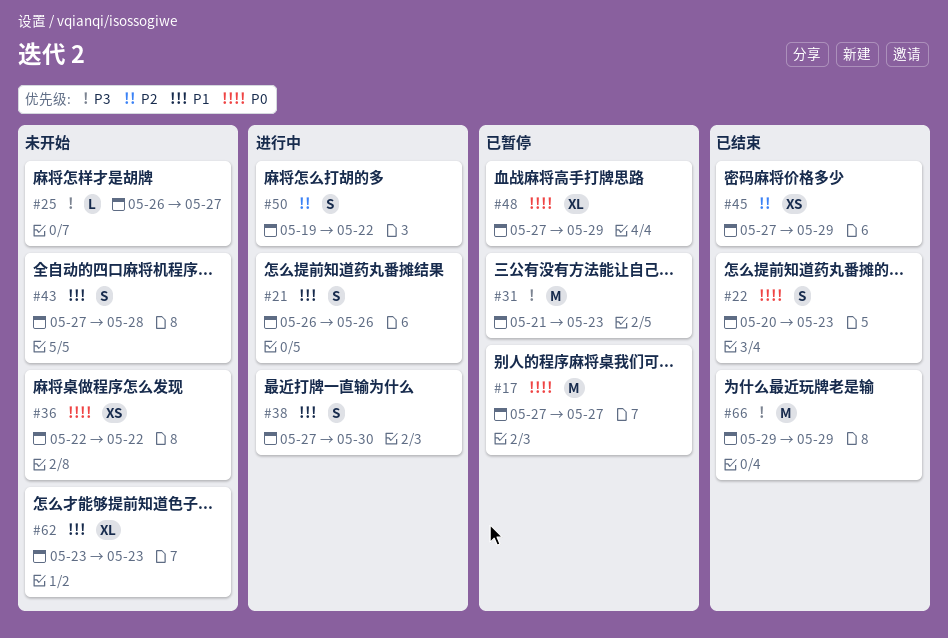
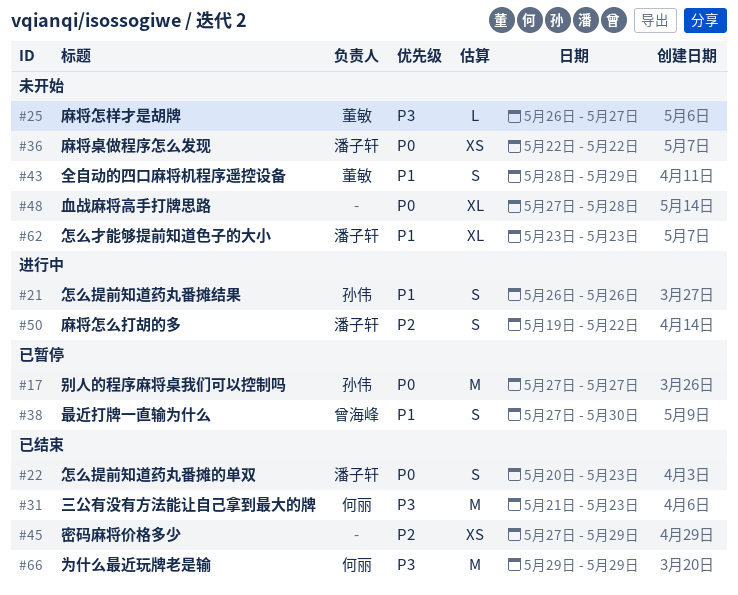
#31, status: 已暂停 -> 已结束
#38, status: 进行中 -> 已暂停
#43, start: May 27 -> May 28
#43, due: May 28 -> May 29
#48, status: 已暂停 -> 未开始
#48, due: May 29 -> May 28

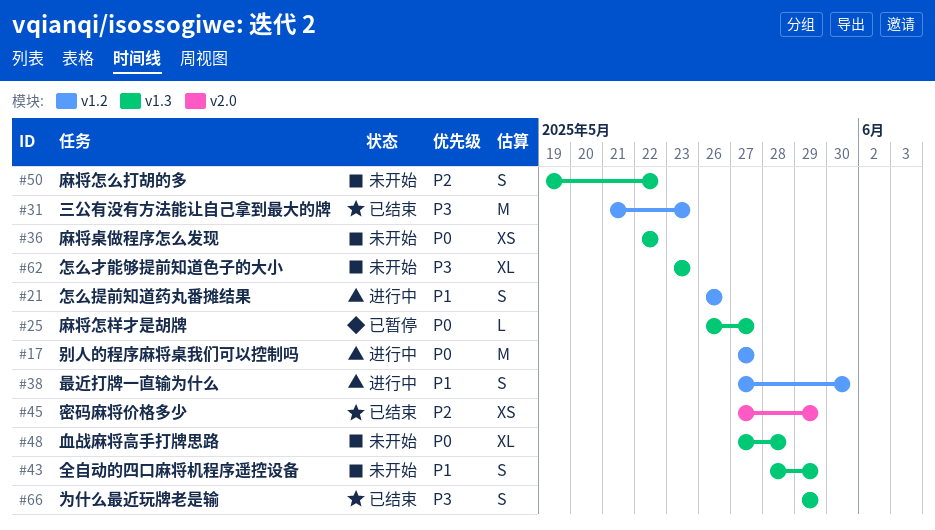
#17, status: 已暂停 -> 进行中
#22: present -> none
#25, status: 未开始 -> 已暂停
#25, priority: P3 -> P0
#38, status: 已暂停 -> 进行中
#50, status: 进行中 -> 未开始
#62, priority: P1 -> P3
#66, estimate: M -> S

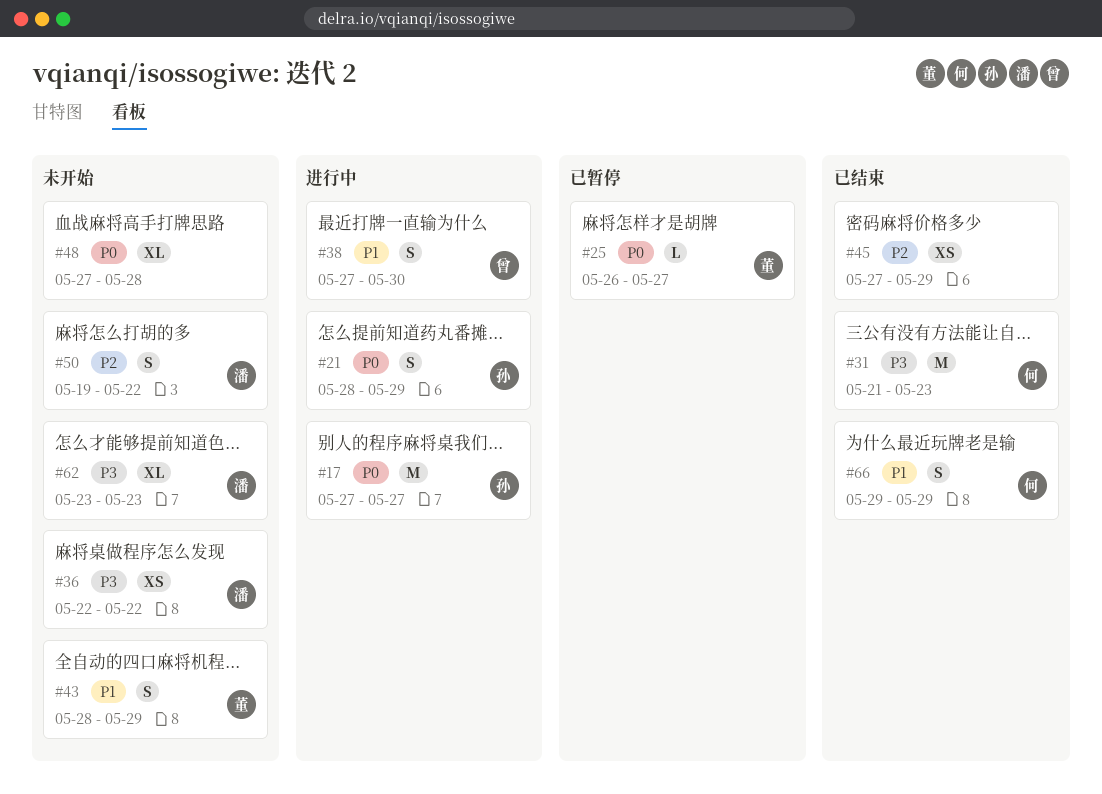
#21, priority: P1 -> P0
#21, start: May 26 -> May 28
#21, due: May 26 -> May 29
#36, priority: P0 -> P3
#66, priority: P3 -> P1

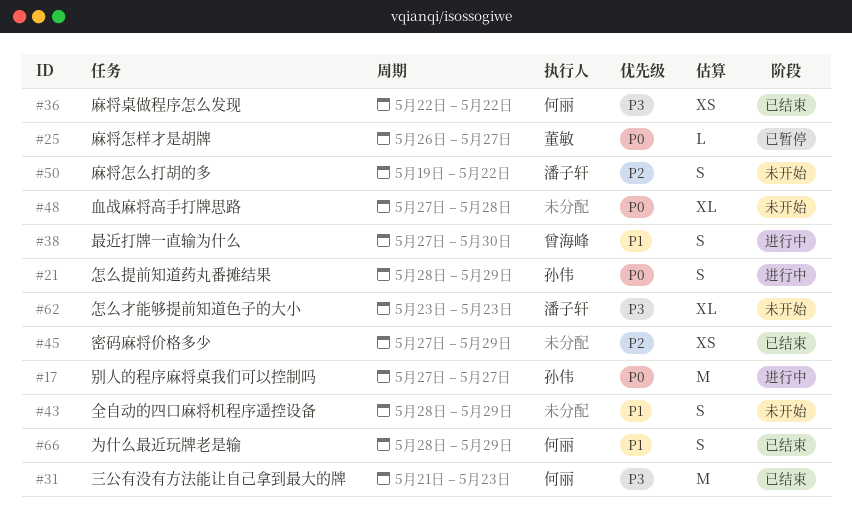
#36, status: 未开始 -> 已结束
#36, owner: 潘子轩 -> 何丽
#43, owner: 董敏 -> none
#66, start: May 29 -> May 28

